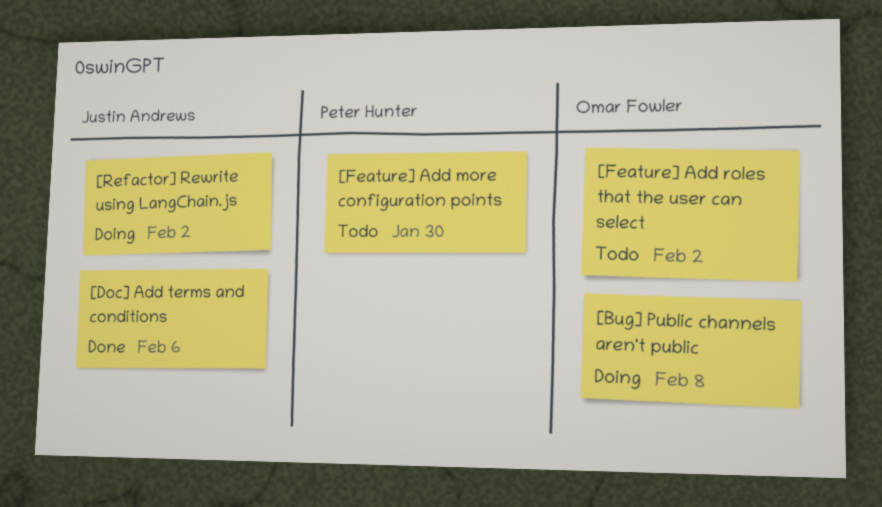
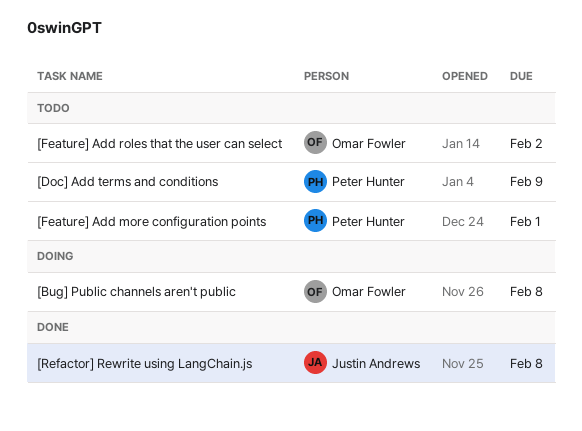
[Doc] Add terms and conditions, status: Done -> Todo
[Doc] Add terms and conditions, owner: Justin Andrews -> Peter Hunter
[Doc] Add terms and conditions, due: Feb 6 -> Feb 9
[Feature] Add more configuration points, due: Jan 30 -> Feb 1
[Refactor] Rewrite using LangChain.js, status: Doing -> Done
[Refactor] Rewrite using LangChain.js, due: Feb 2 -> Feb 8

